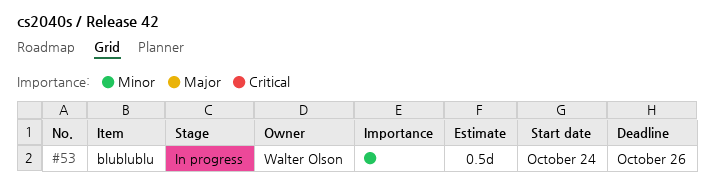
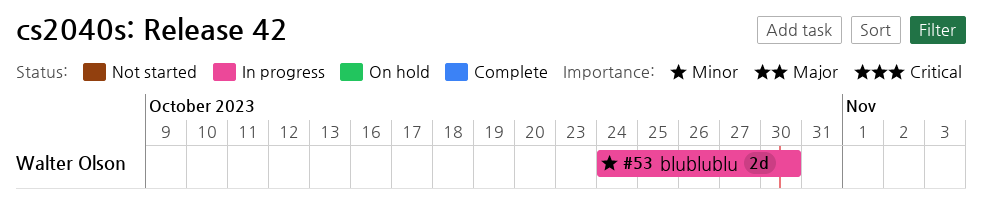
#53, estimate: 0.5d -> 2d
#53, due: Oct 26 -> Oct 30

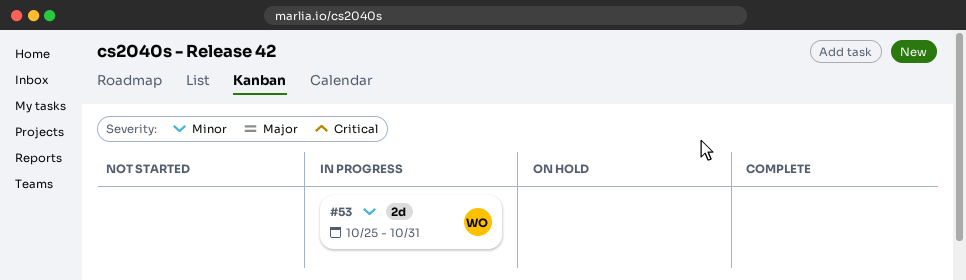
#53, start: Oct 24 -> Oct 25
#53, due: Oct 30 -> Oct 31

